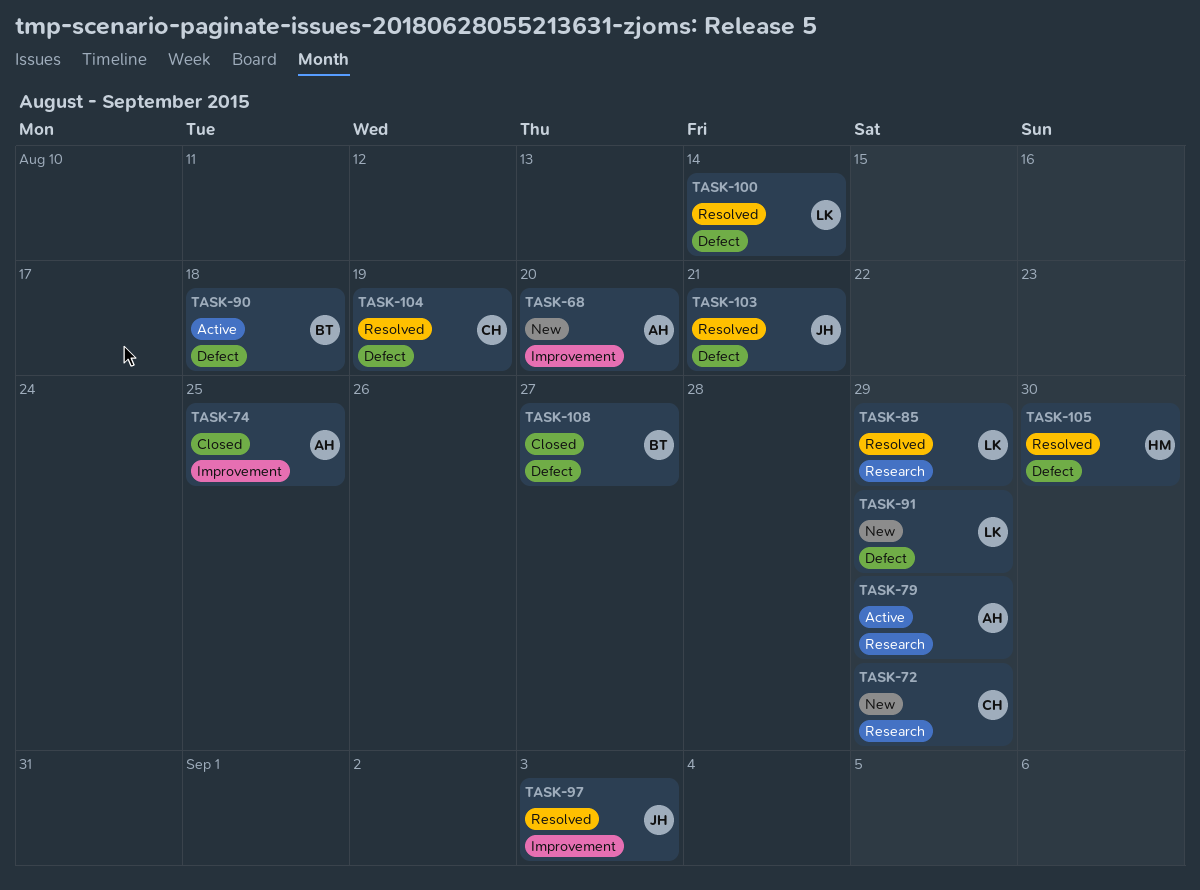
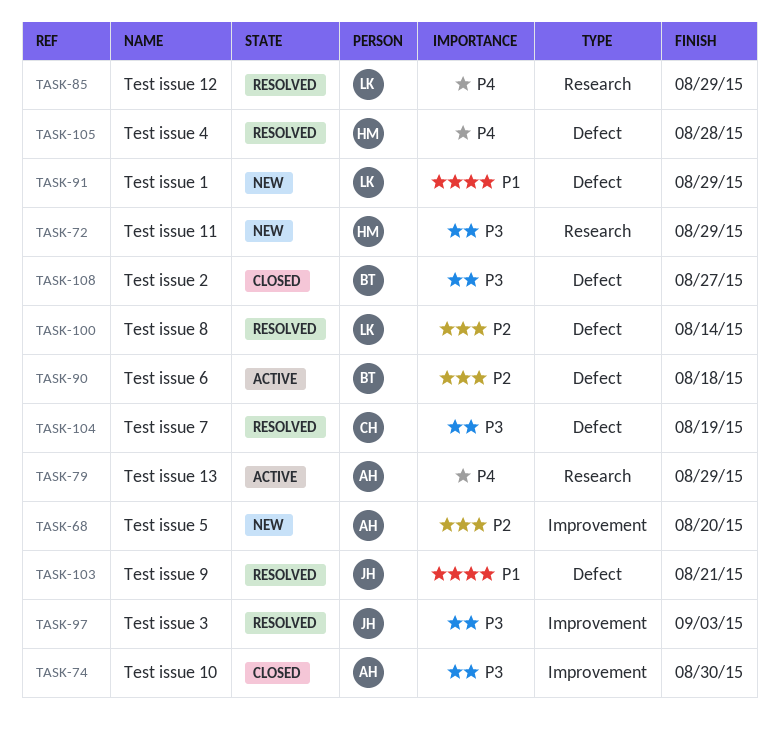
TASK-72, owner: CH -> HM
TASK-74, due: Aug 25 -> Aug 30
TASK-105, due: Aug 30 -> Aug 28

